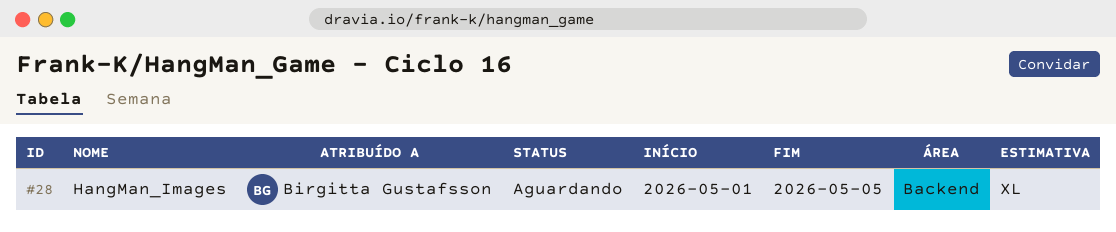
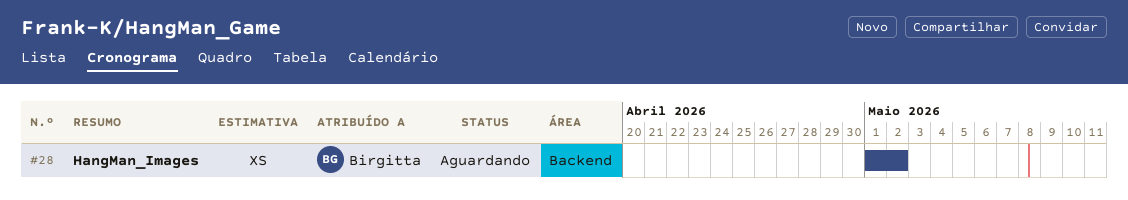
#28, estimate: XL -> XS
#28, due: May 5 -> May 2

